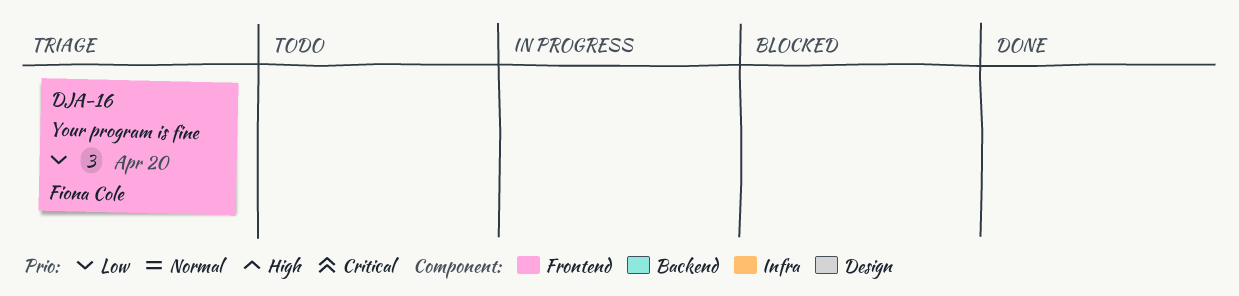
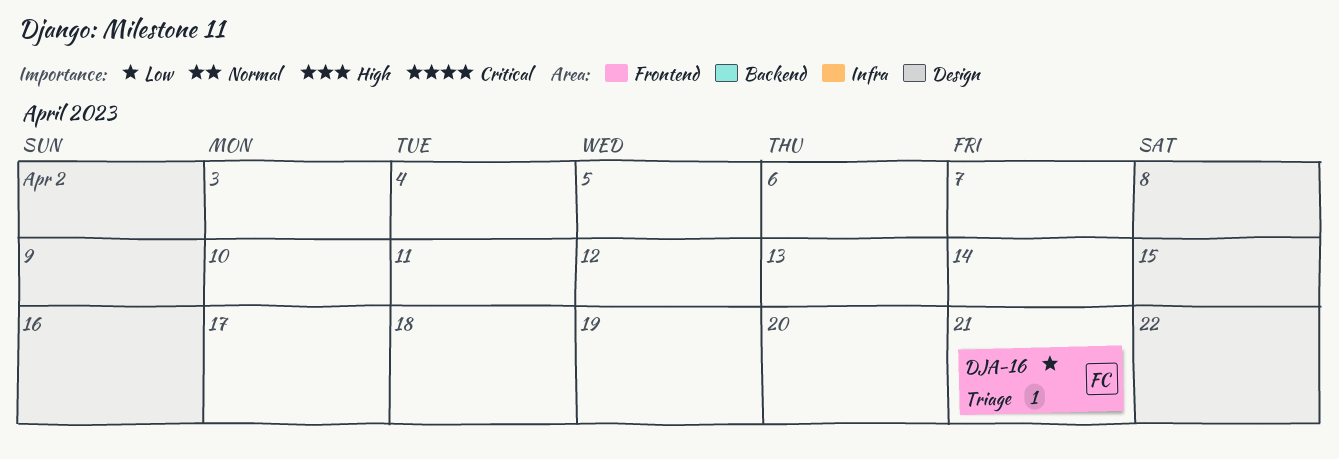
DJA-16, estimate: 3 -> 1
DJA-16, due: Apr 20 -> Apr 21

